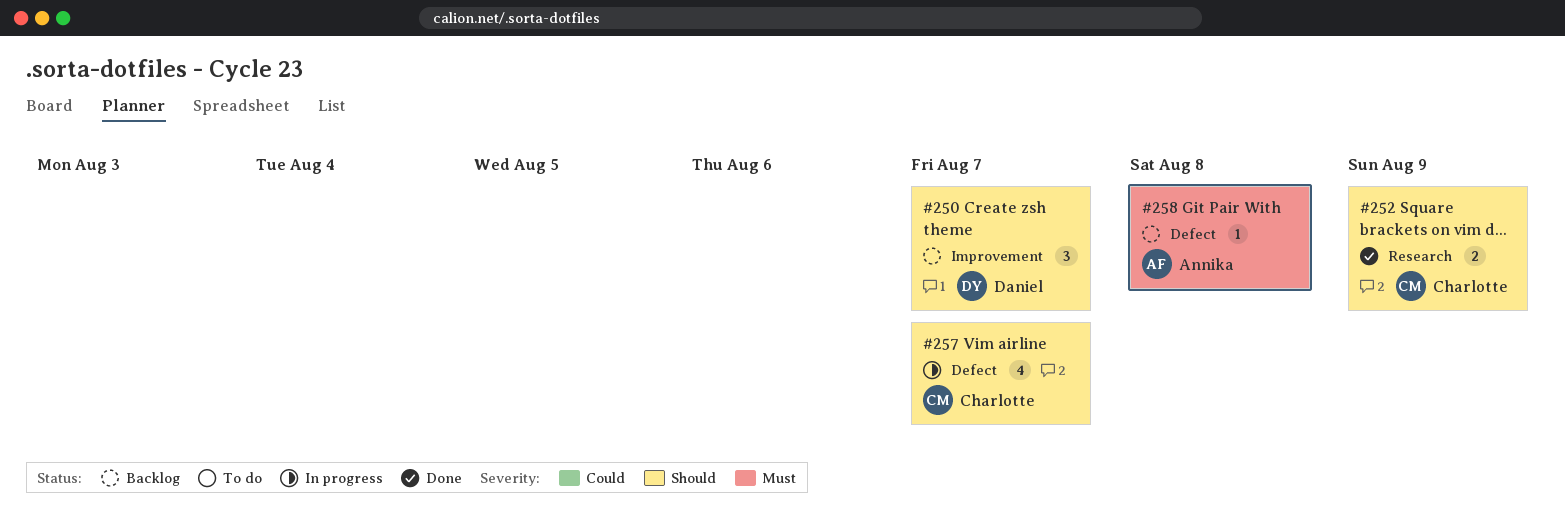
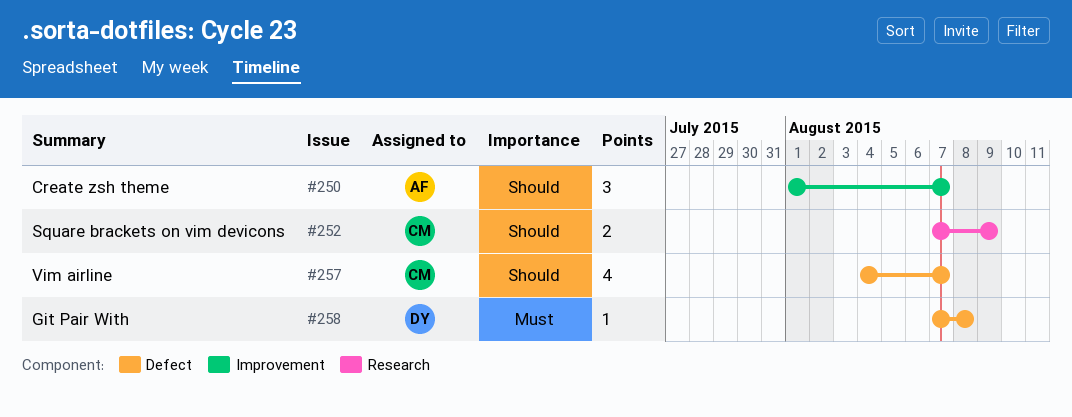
#250, owner: Daniel -> Annika
#258, owner: Annika -> Daniel

